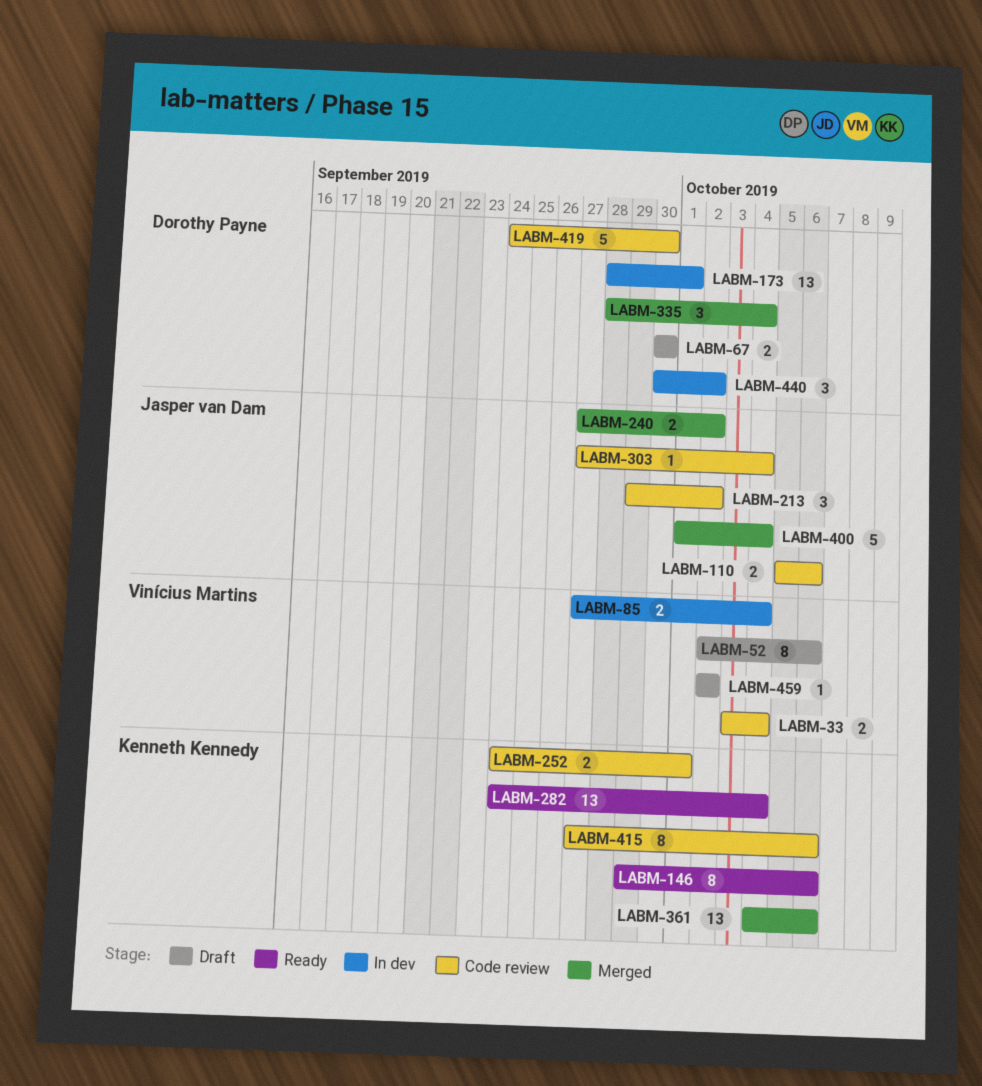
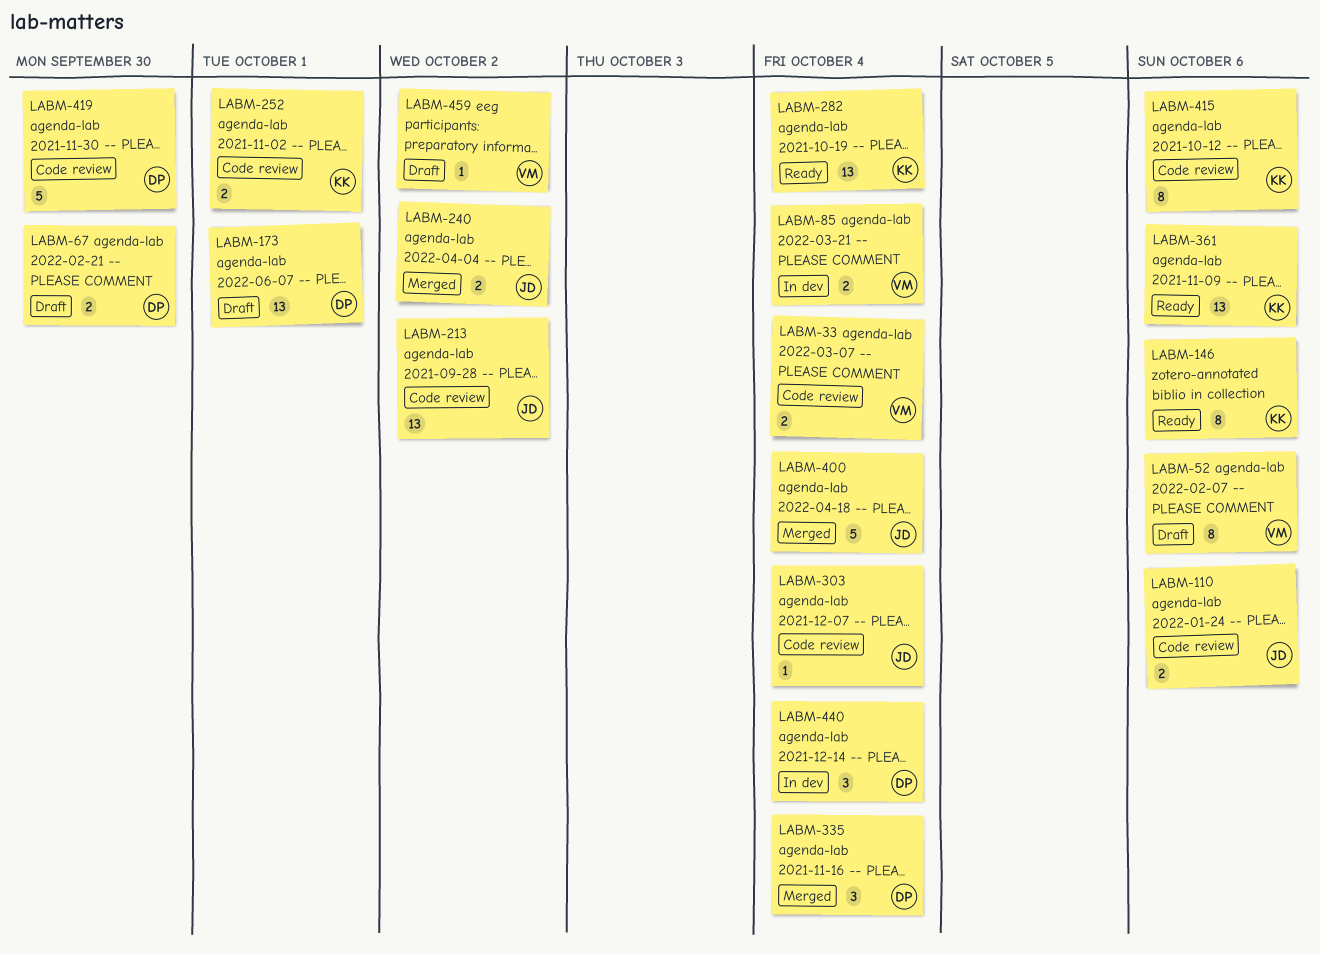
LABM-173, status: In dev -> Draft
LABM-213, estimate: 3 -> 13
LABM-361, status: Merged -> Ready
LABM-440, due: Oct 2 -> Oct 4

